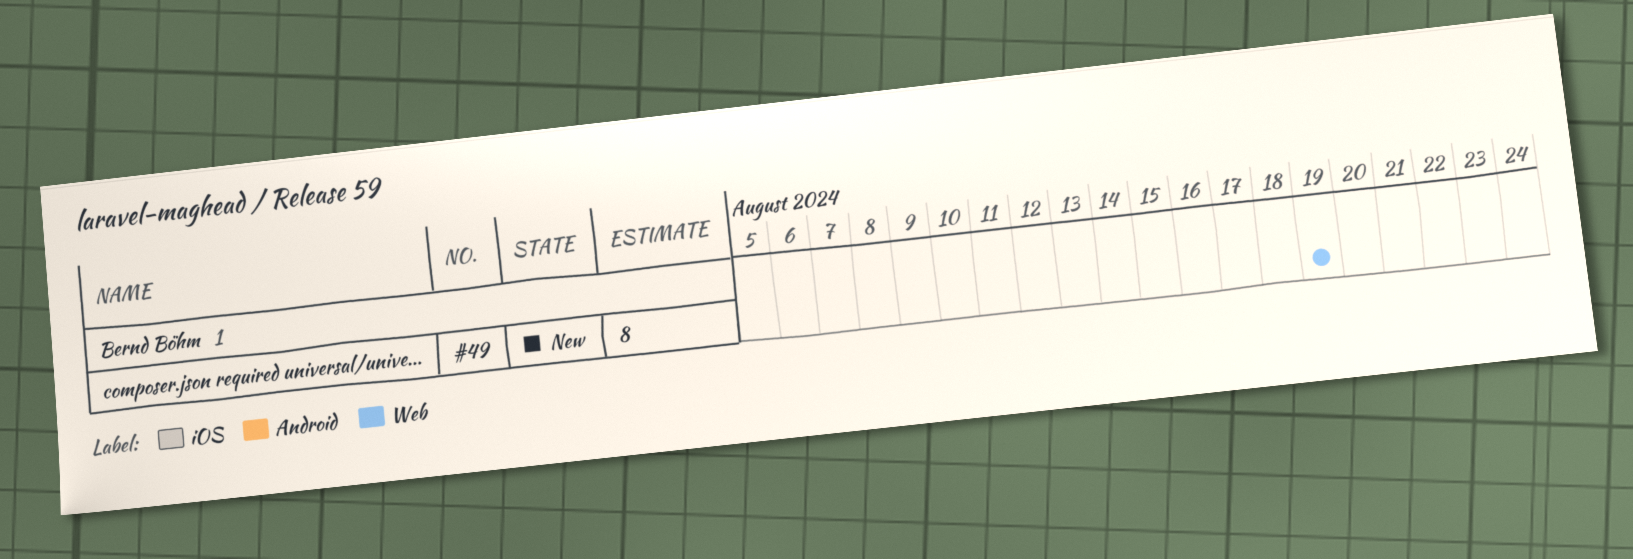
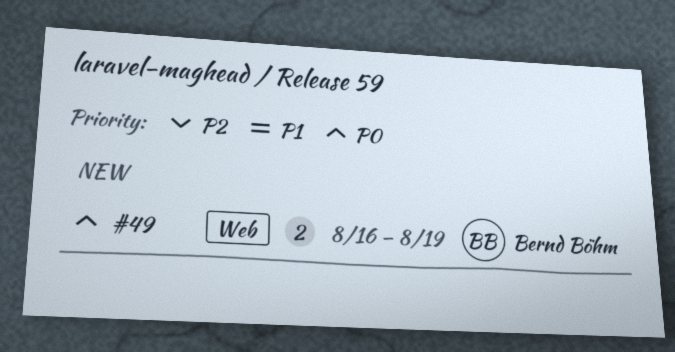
#49, estimate: 8 -> 2
#49, start: Aug 19 -> Aug 16

